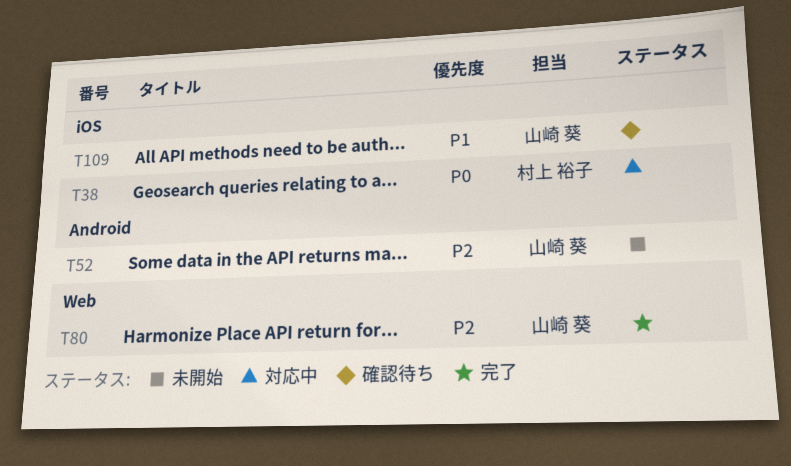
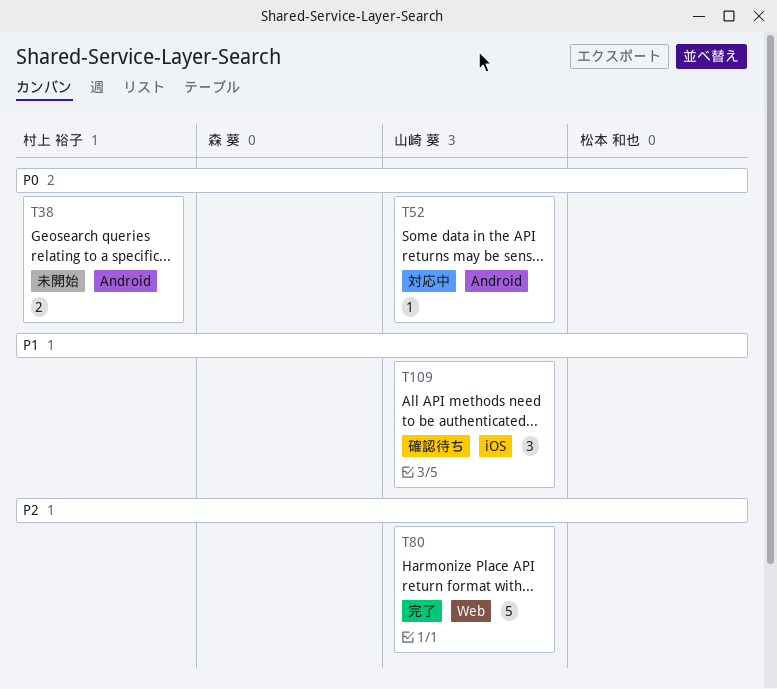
T38, status: 対応中 -> 未開始
T38, label: iOS -> Android
T52, status: 未開始 -> 対応中
T52, priority: P2 -> P0

